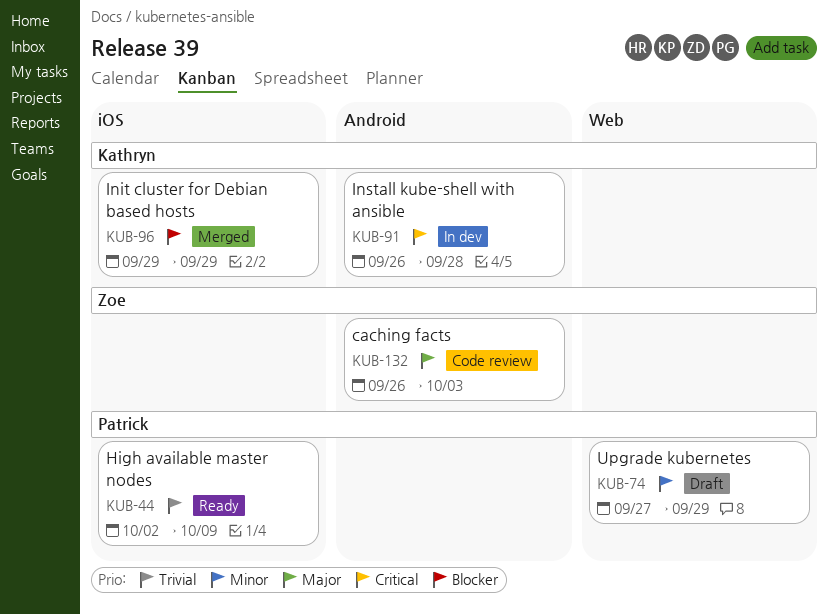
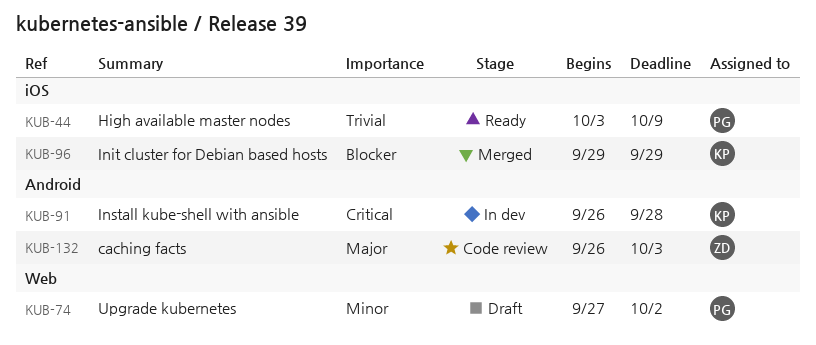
KUB-44, start: Oct 2 -> Oct 3
KUB-74, due: Sep 29 -> Oct 2

